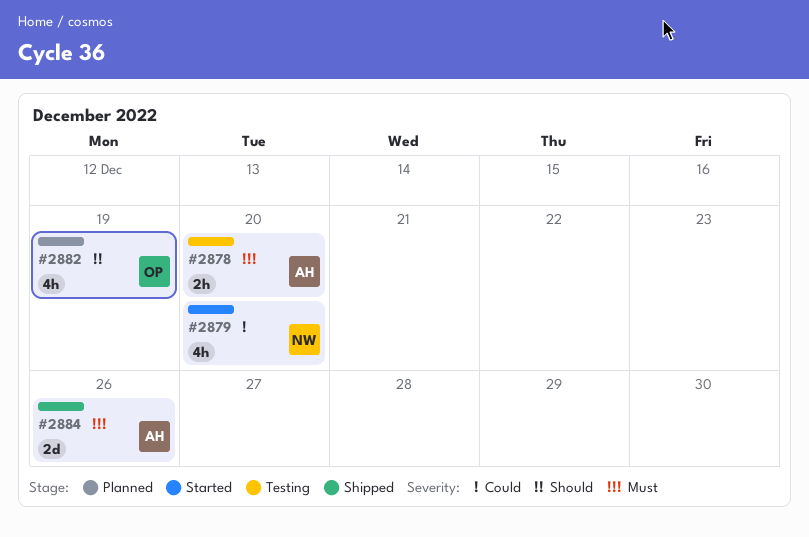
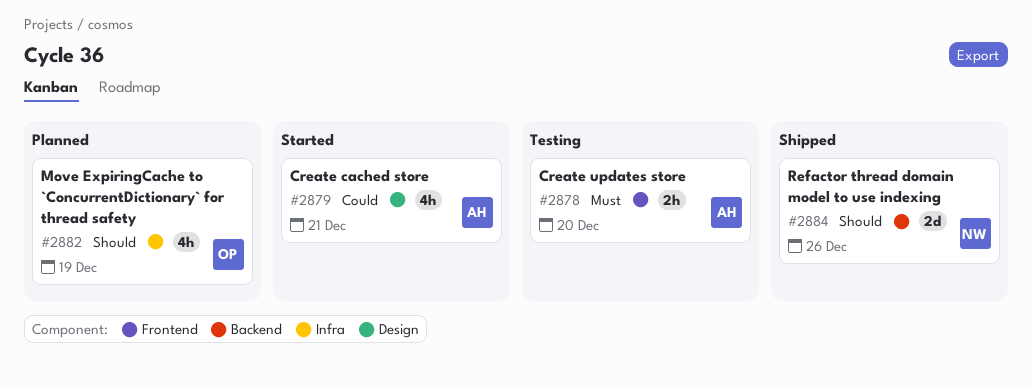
#2879, owner: NW -> AH
#2879, due: Dec 20 -> Dec 21
#2884, owner: AH -> NW
#2884, priority: Must -> Should

